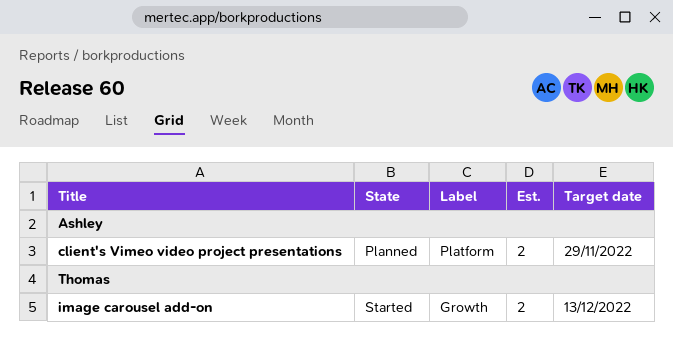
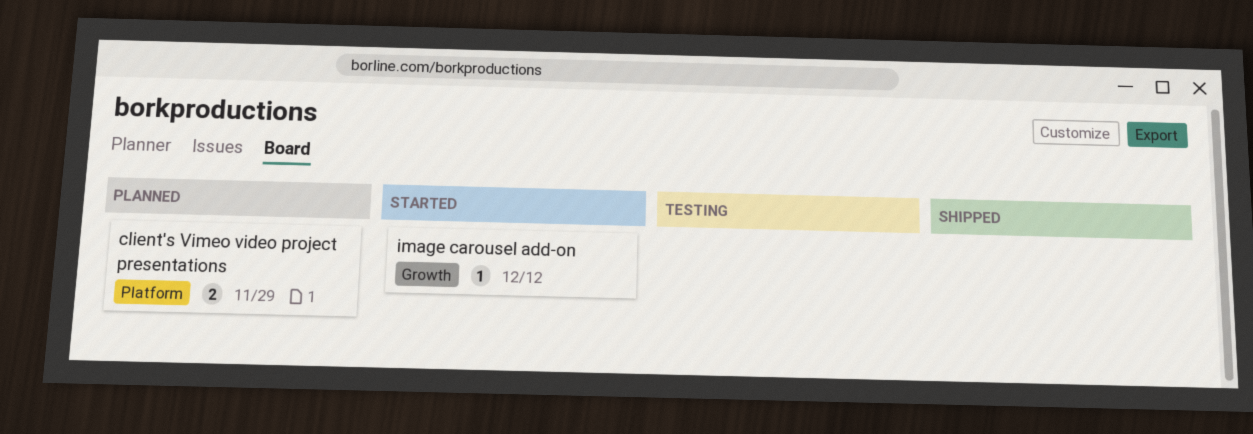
image carousel add-on, estimate: 2 -> 1
image carousel add-on, due: Dec 13 -> Dec 12

